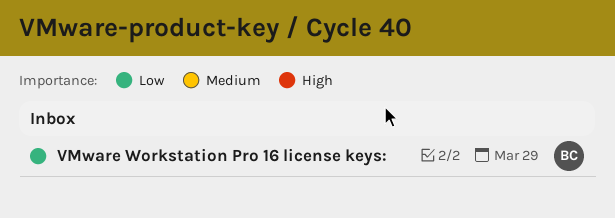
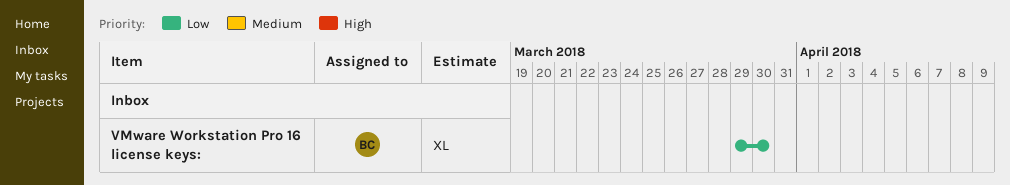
VMware Workstation Pro 16 license keys:, due: Mar 29 -> Mar 30

